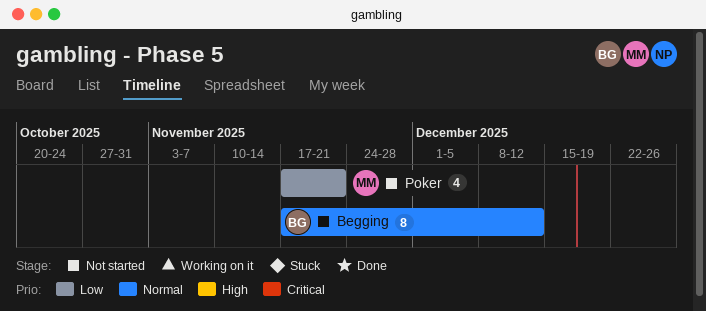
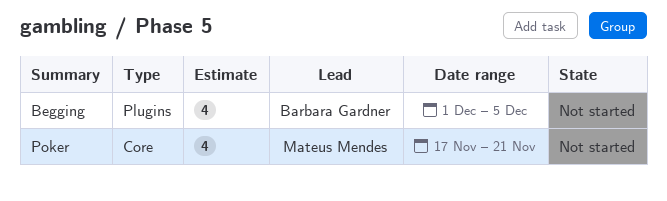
Begging, estimate: 8 -> 4
Begging, start: Nov 17 -> Dec 1
Begging, due: Dec 12 -> Dec 5

